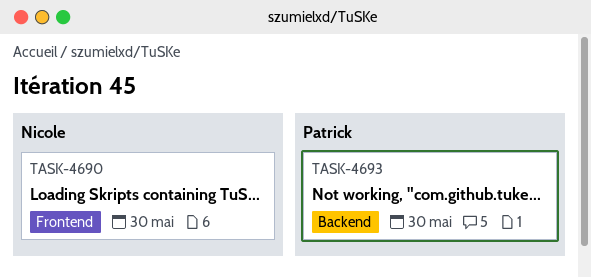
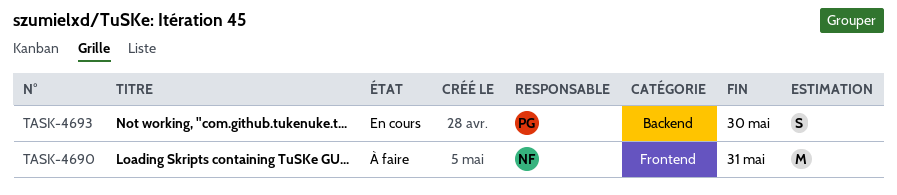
TASK-4690, due: May 30 -> May 31

